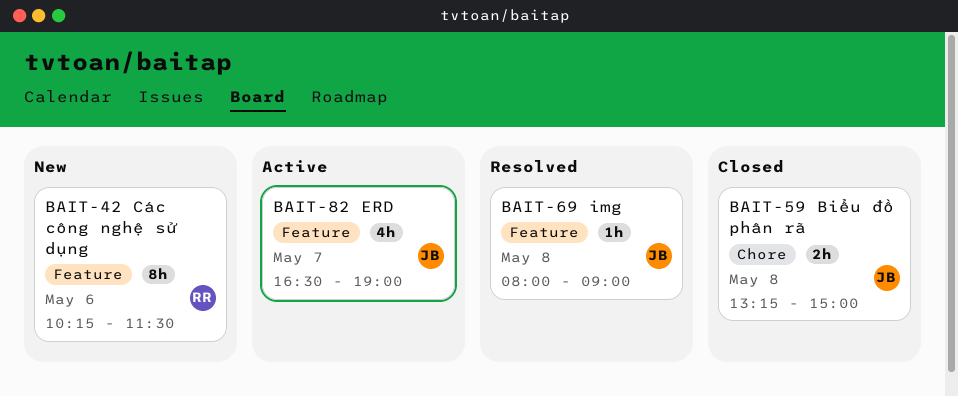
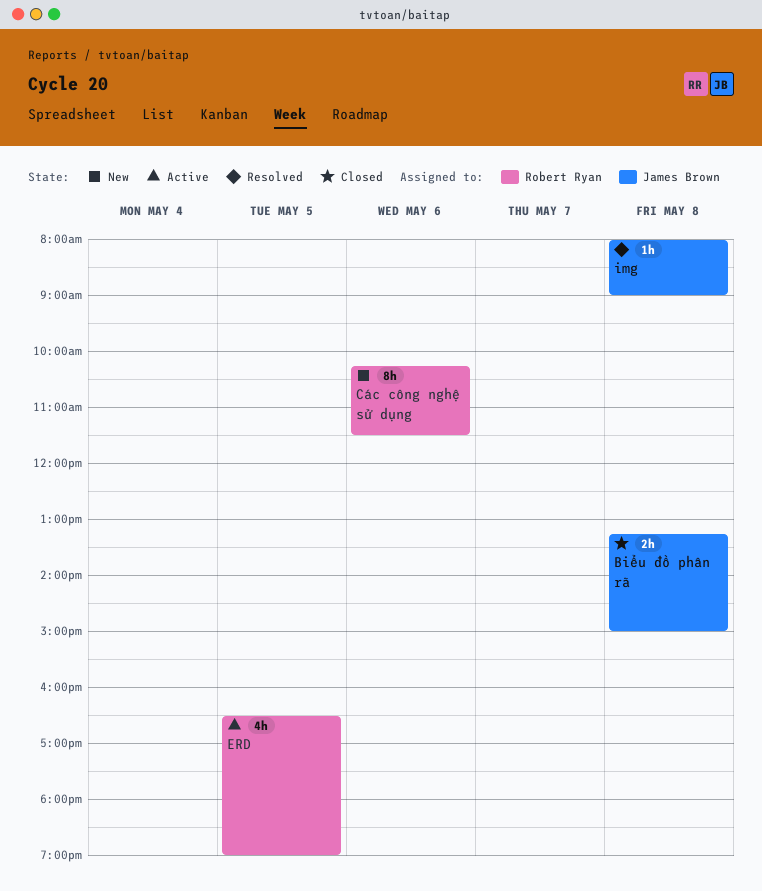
ERD, owner: James Brown -> Robert Ryan
ERD, day: May 7 -> May 5

